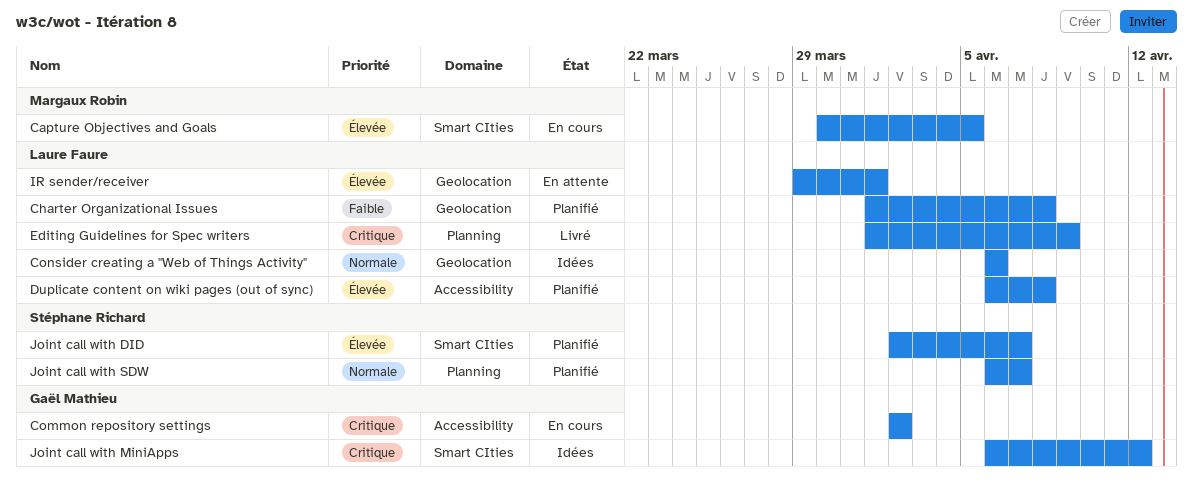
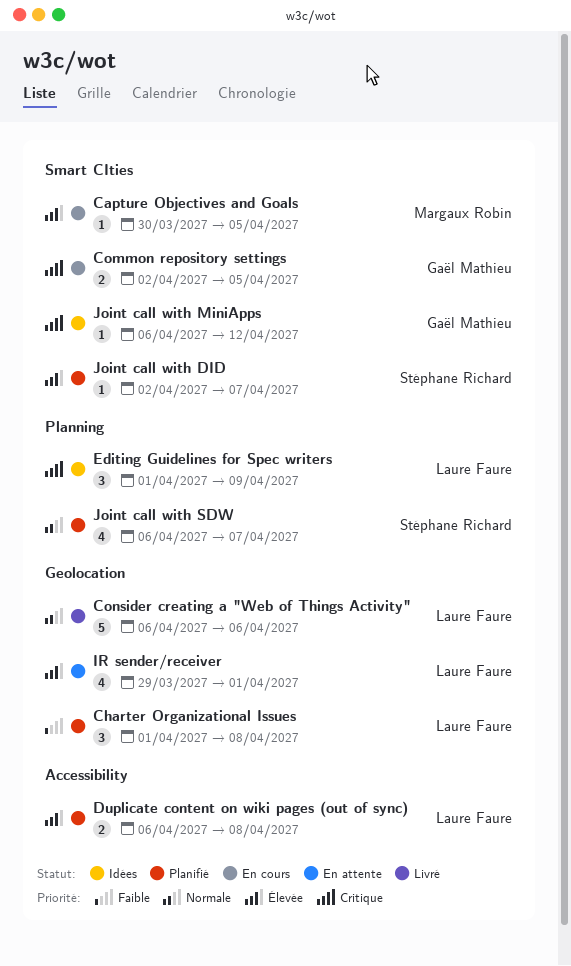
Common repository settings, label: Accessibility -> Smart CIties
Common repository settings, due: Apr 2 -> Apr 5
Consider creating a "Web of Things Activity", status: Idées -> Livré
Editing Guidelines for Spec writers, status: Livré -> Idées

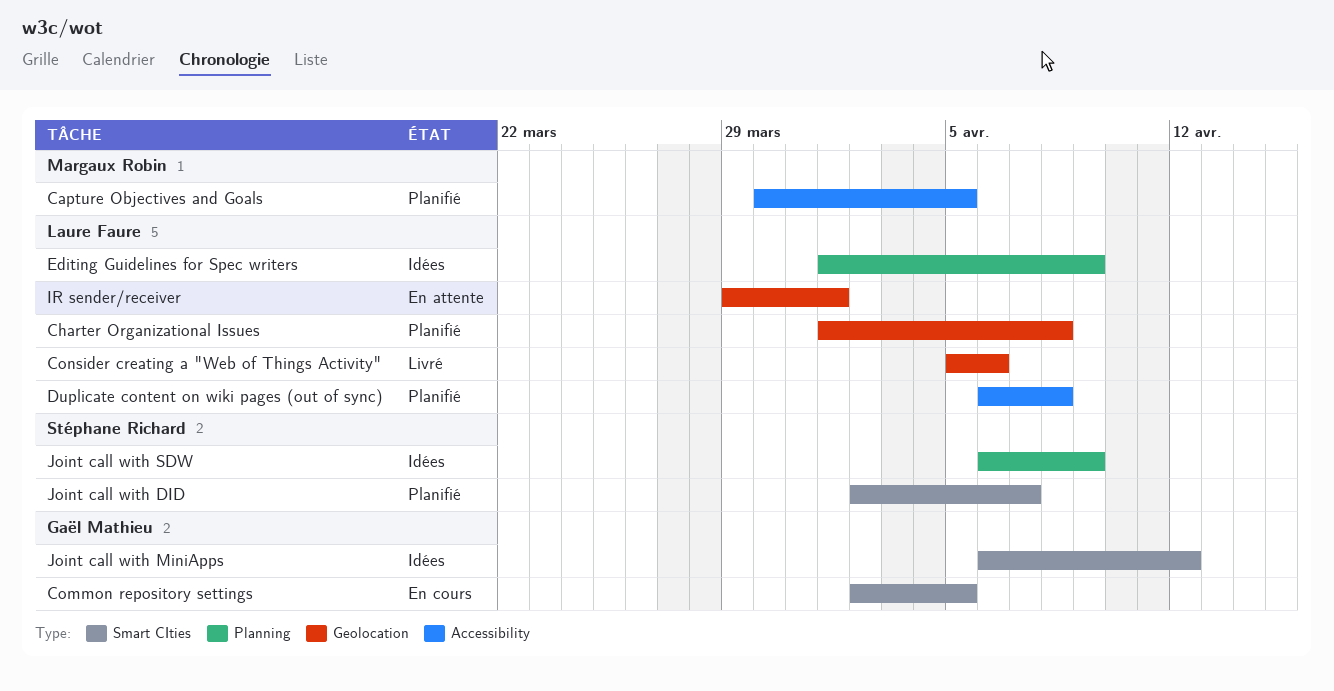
Capture Objectives and Goals, status: En cours -> Planifié
Capture Objectives and Goals, label: Smart CIties -> Accessibility
Consider creating a "Web of Things Activity", start: Apr 6 -> Apr 5
Joint call with SDW, status: Planifié -> Idées
Joint call with SDW, due: Apr 7 -> Apr 9

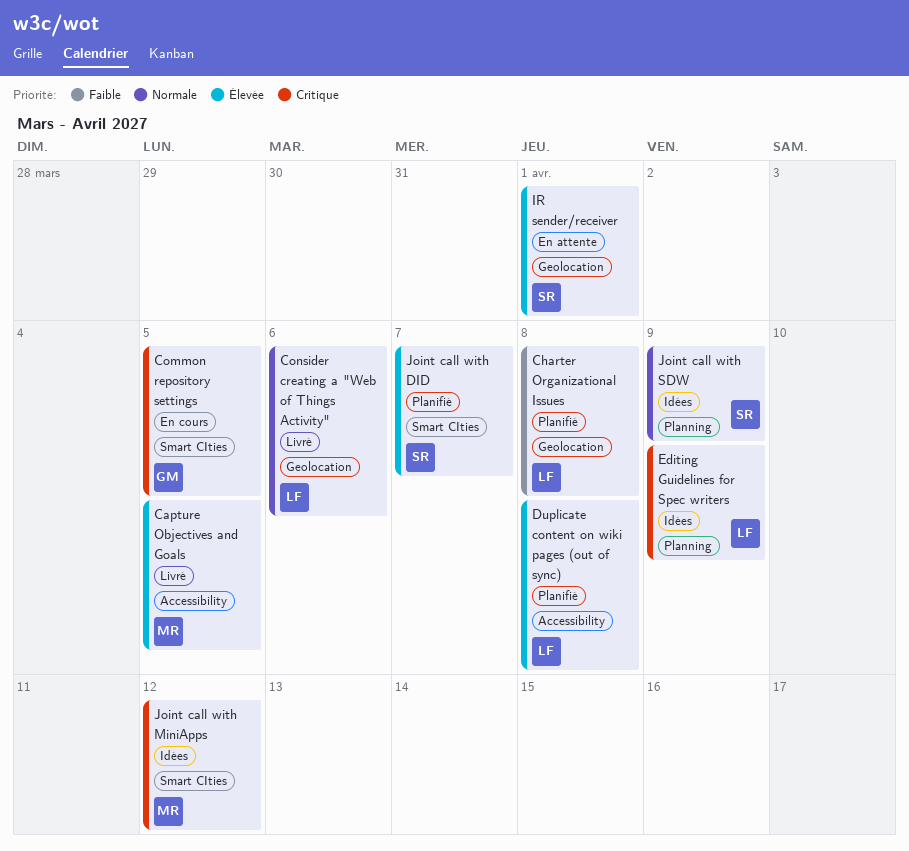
Capture Objectives and Goals, status: Planifié -> Livré
IR sender/receiver, owner: Laure Faure -> Stéphane Richard
Joint call with MiniApps, owner: Gaël Mathieu -> Margaux Robin

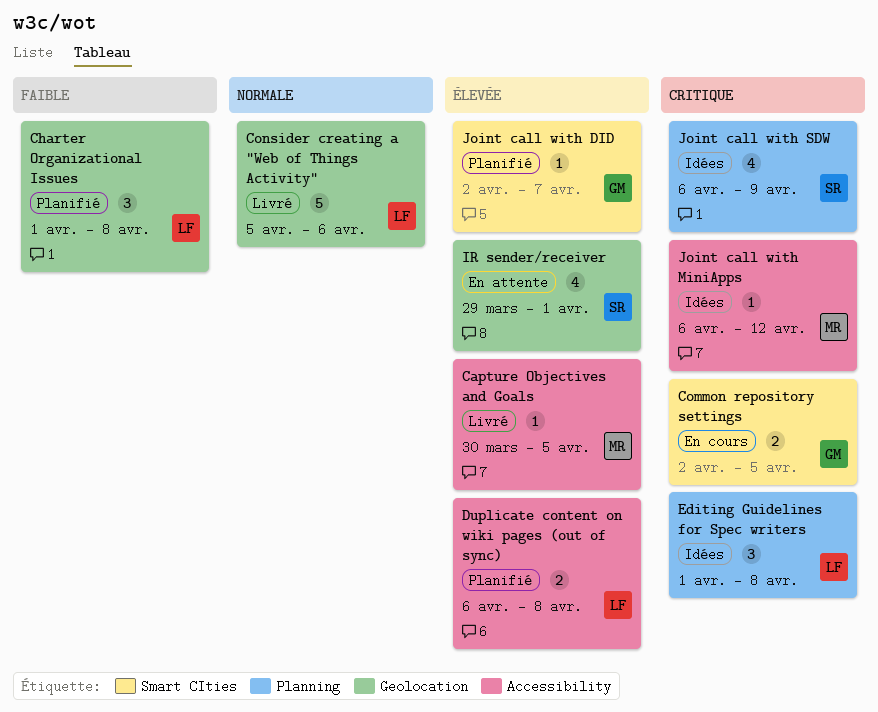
Editing Guidelines for Spec writers, due: Apr 9 -> Apr 8
Joint call with DID, owner: SR -> GM
Joint call with MiniApps, label: Smart CIties -> Accessibility
Joint call with SDW, priority: Normale -> Critique

